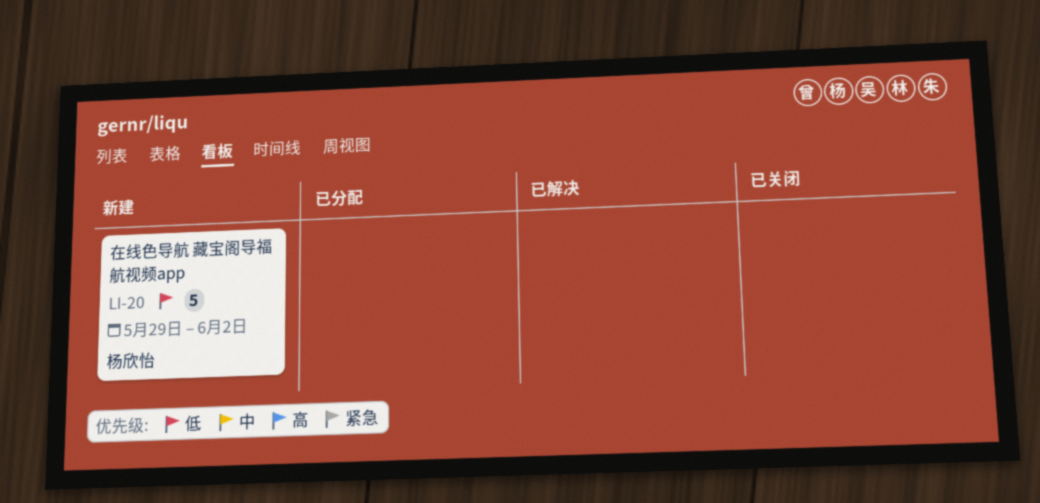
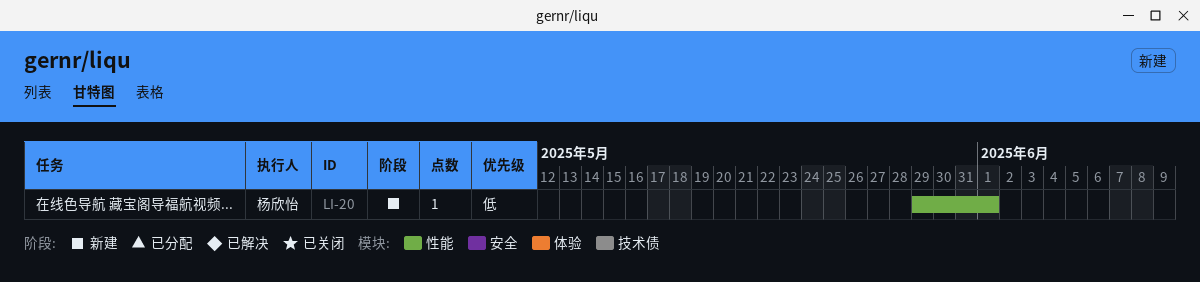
LI-20, estimate: 5 -> 1
LI-20, due: Jun 2 -> Jun 1

